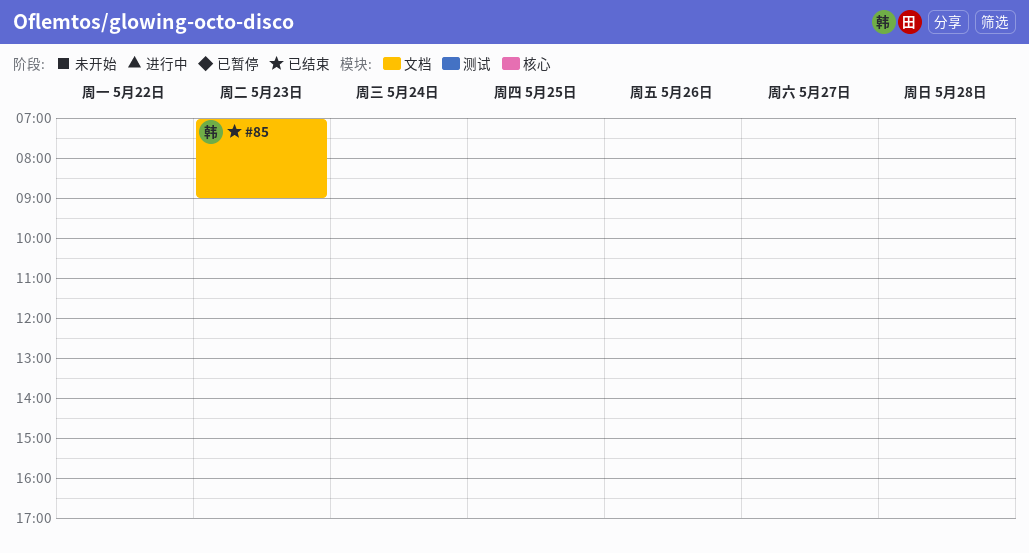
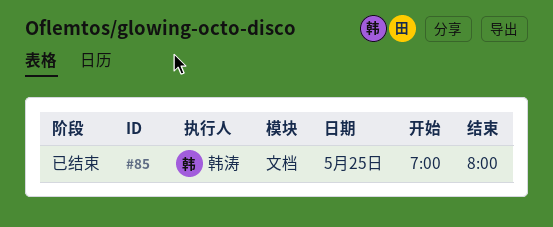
#85, day: May 23 -> May 25
#85, ends: 09:00 -> 08:00

